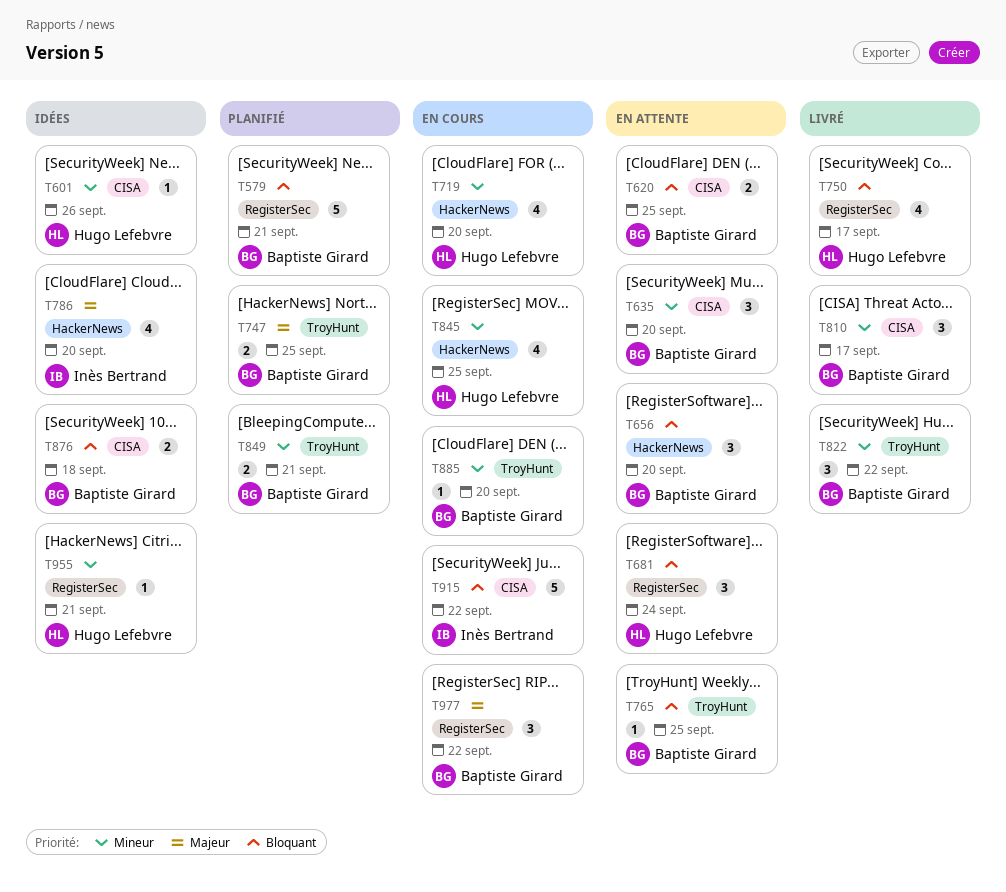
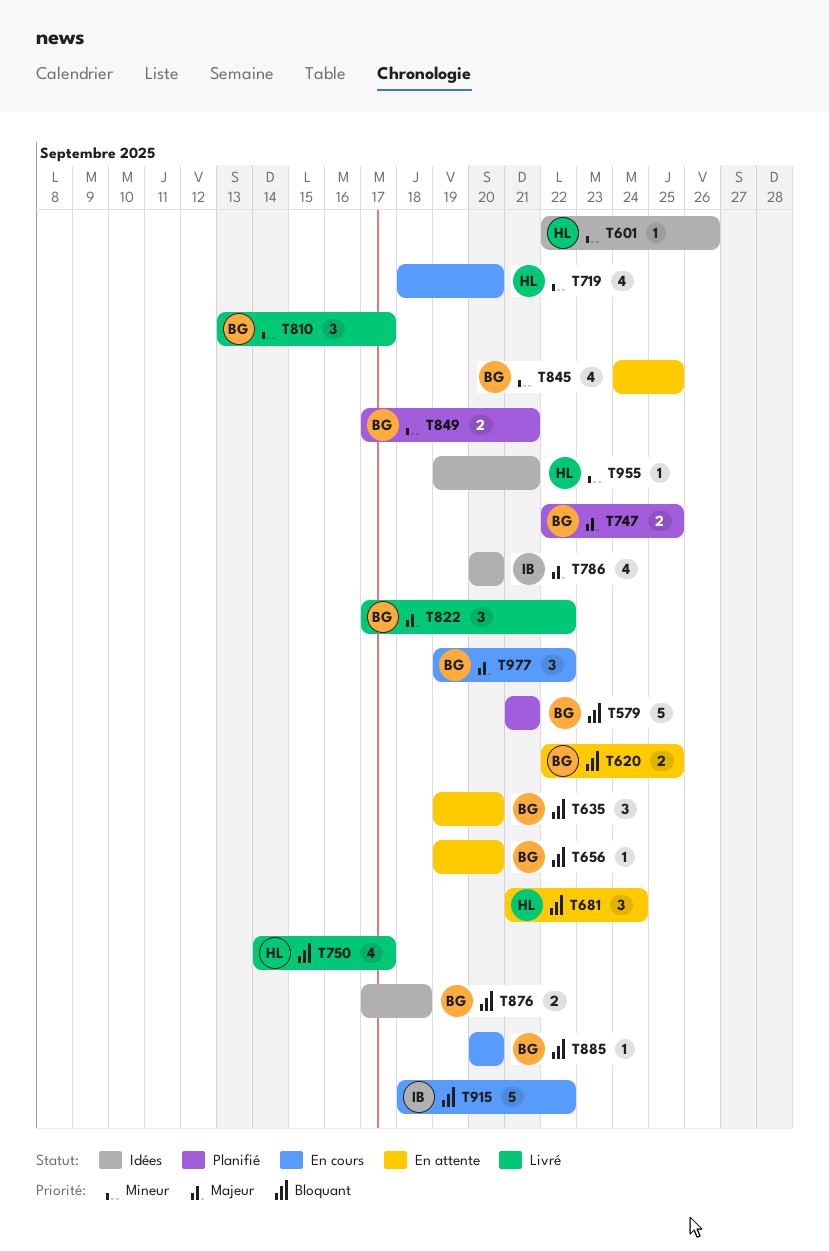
T635, priority: Mineur -> Bloquant
T656, estimate: 3 -> 1
T765: present -> none
T822, priority: Mineur -> Majeur
T845, status: En cours -> En attente
T845, owner: Hugo Lefebvre -> Baptiste Girard
T885, priority: Mineur -> Bloquant

